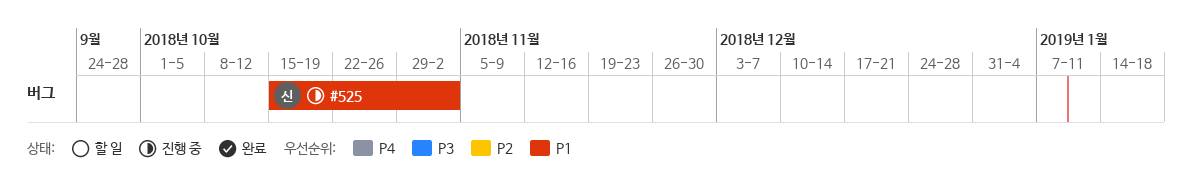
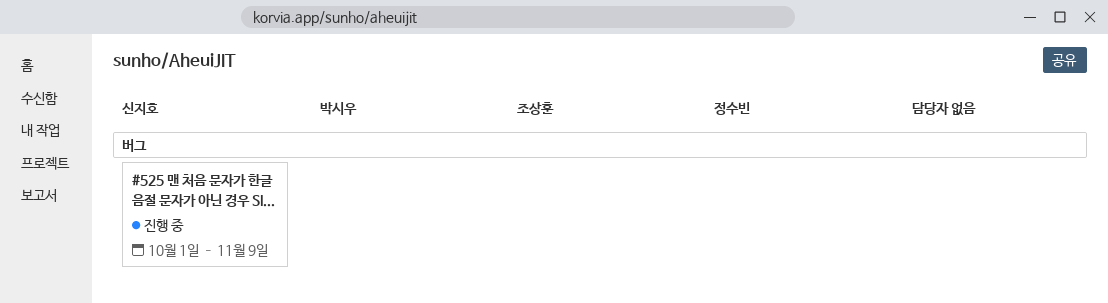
#525, start: Oct 15 -> Oct 1
#525, due: Nov 2 -> Nov 9

